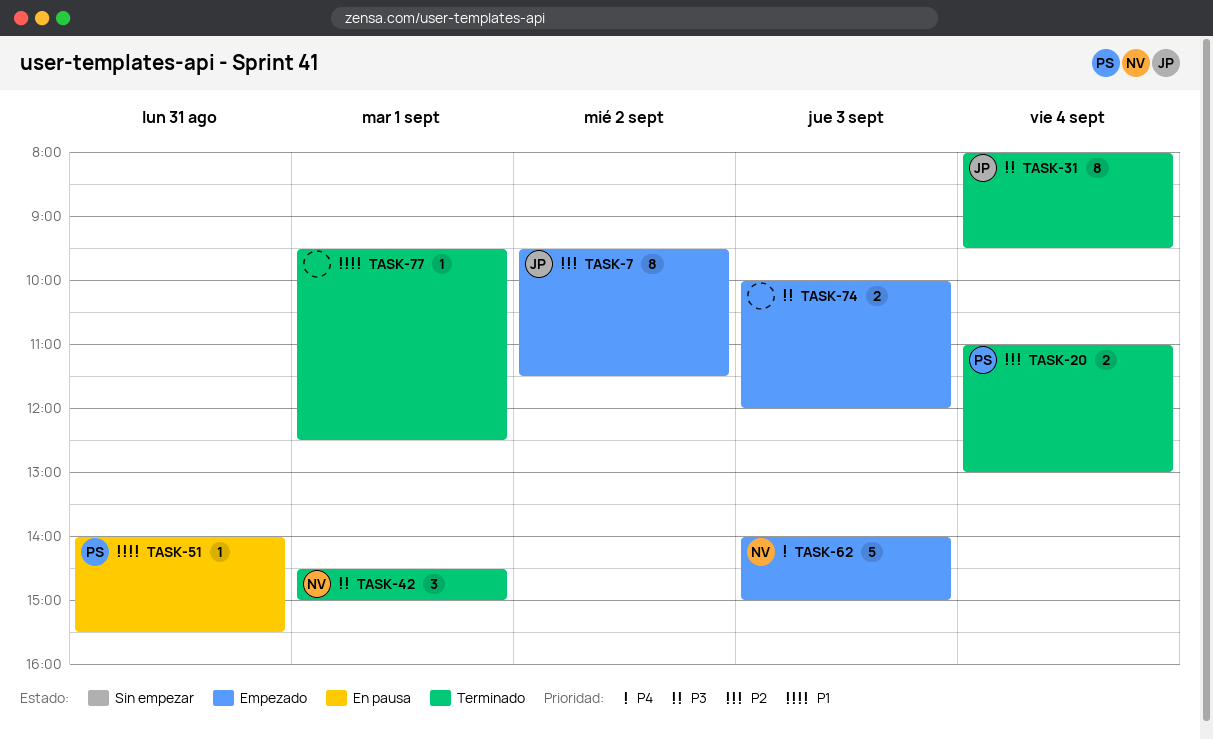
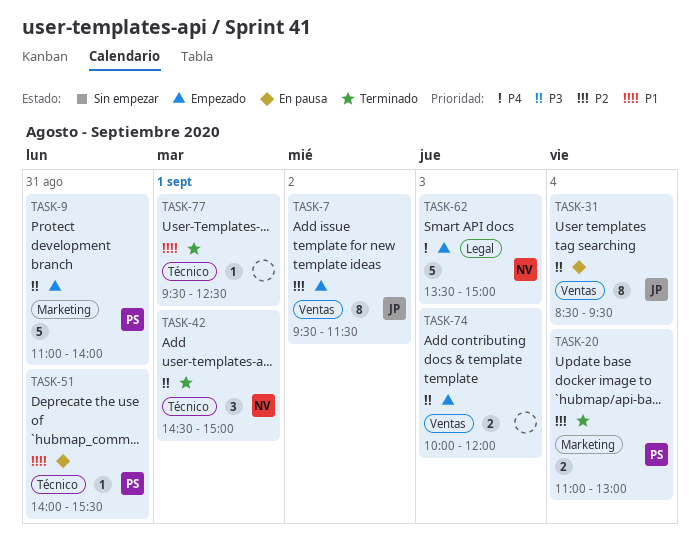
TASK-9: none -> present
TASK-31, status: Terminado -> En pausa
TASK-31, begins: 08:00 -> 08:30
TASK-62, begins: 14:00 -> 13:30

